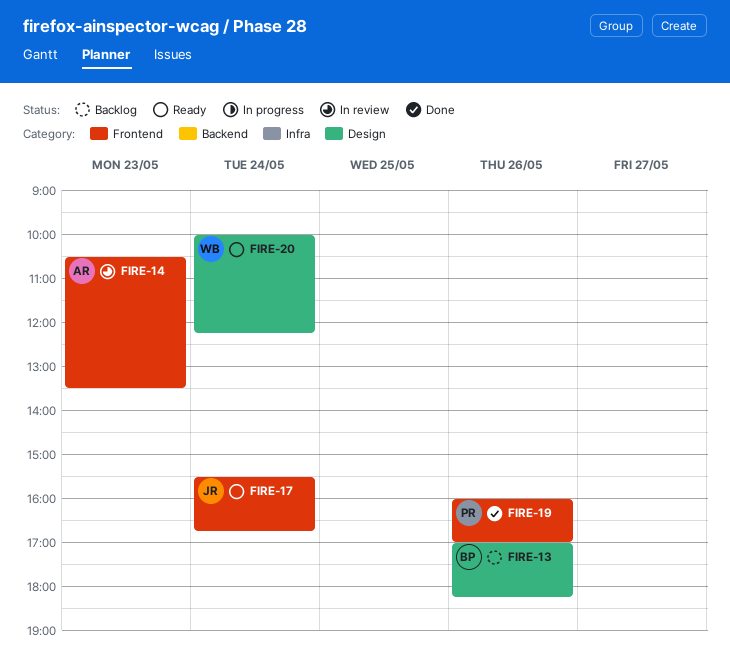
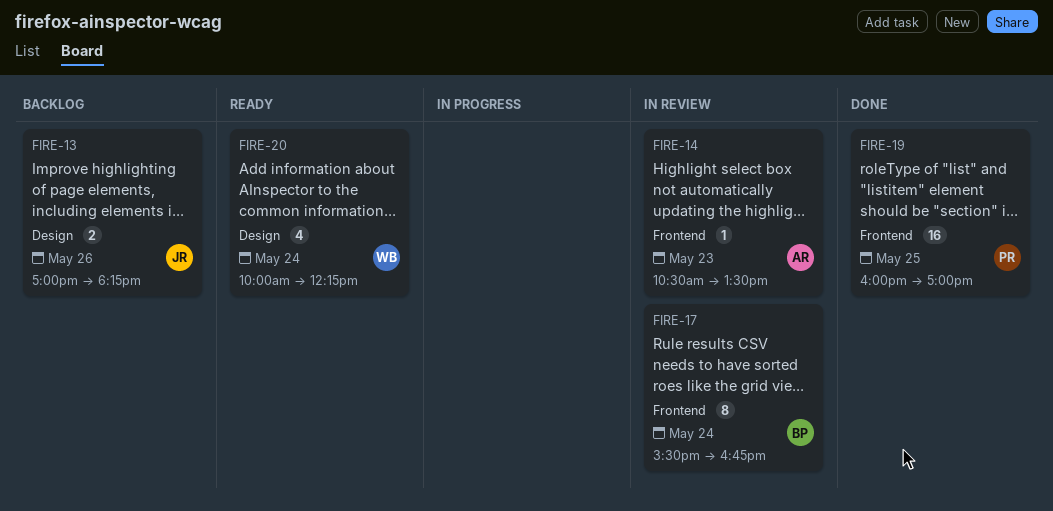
FIRE-13, owner: BP -> JR
FIRE-17, status: Ready -> In review
FIRE-17, owner: JR -> BP
FIRE-19, day: May 26 -> May 25

